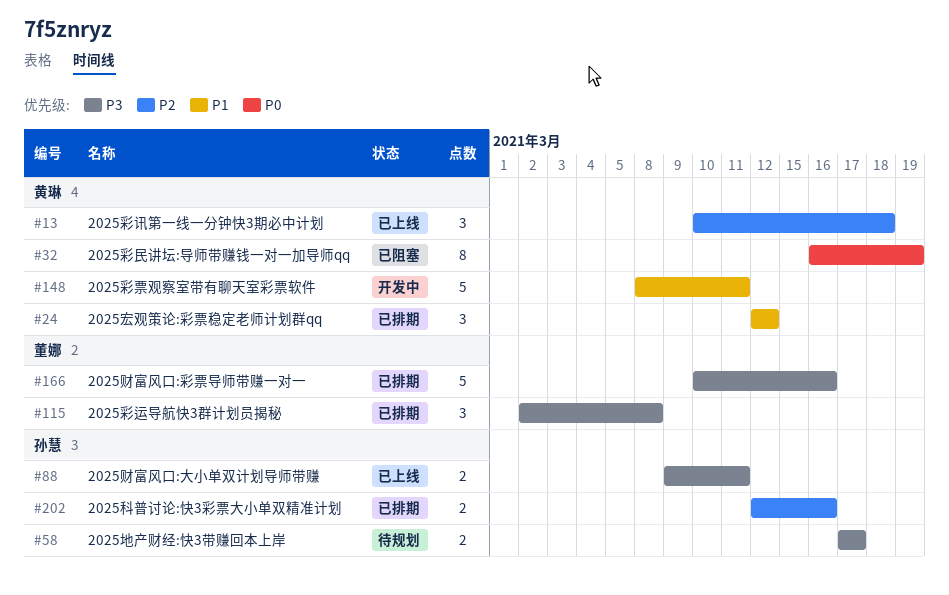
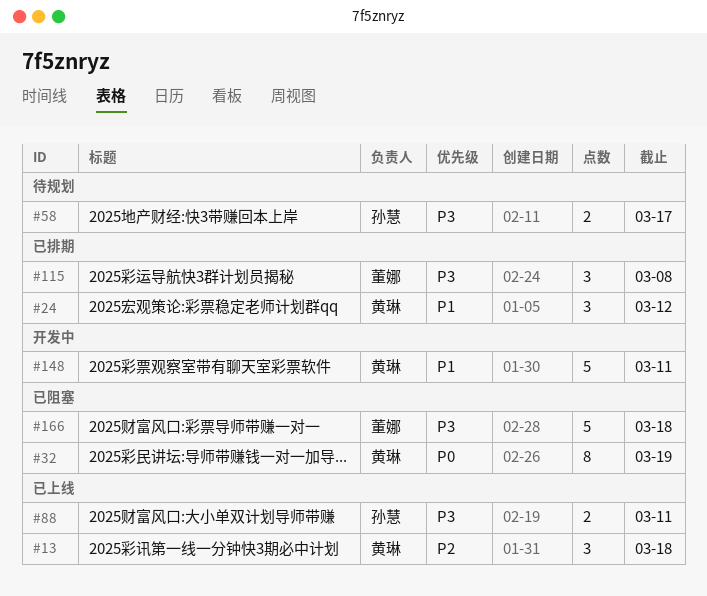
#166, status: 已排期 -> 已阻塞
#166, due: Mar 16 -> Mar 18
#202: present -> none

